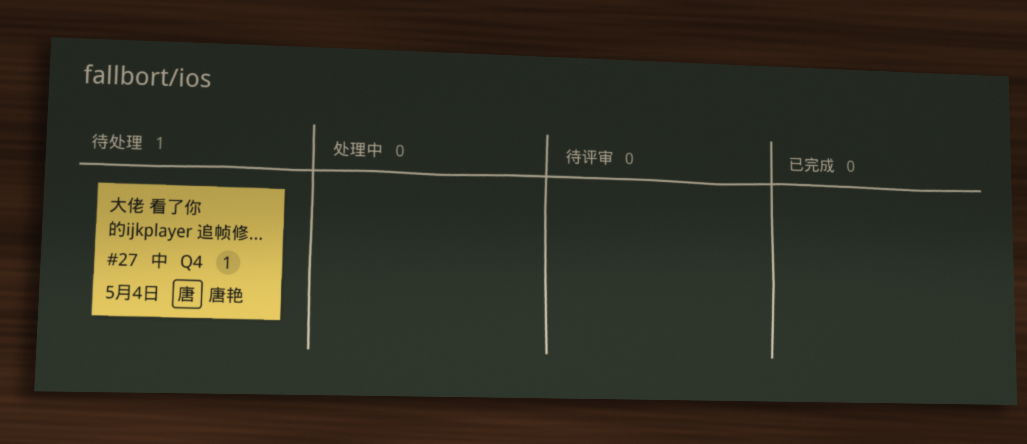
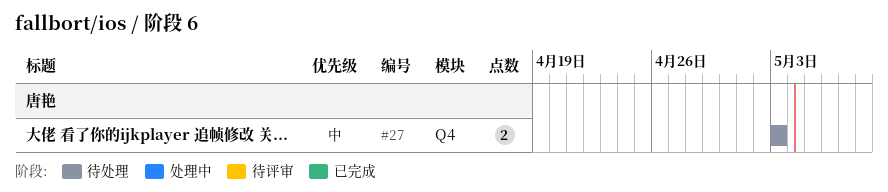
#27, estimate: 1 -> 2
#27, due: May 4 -> May 3

